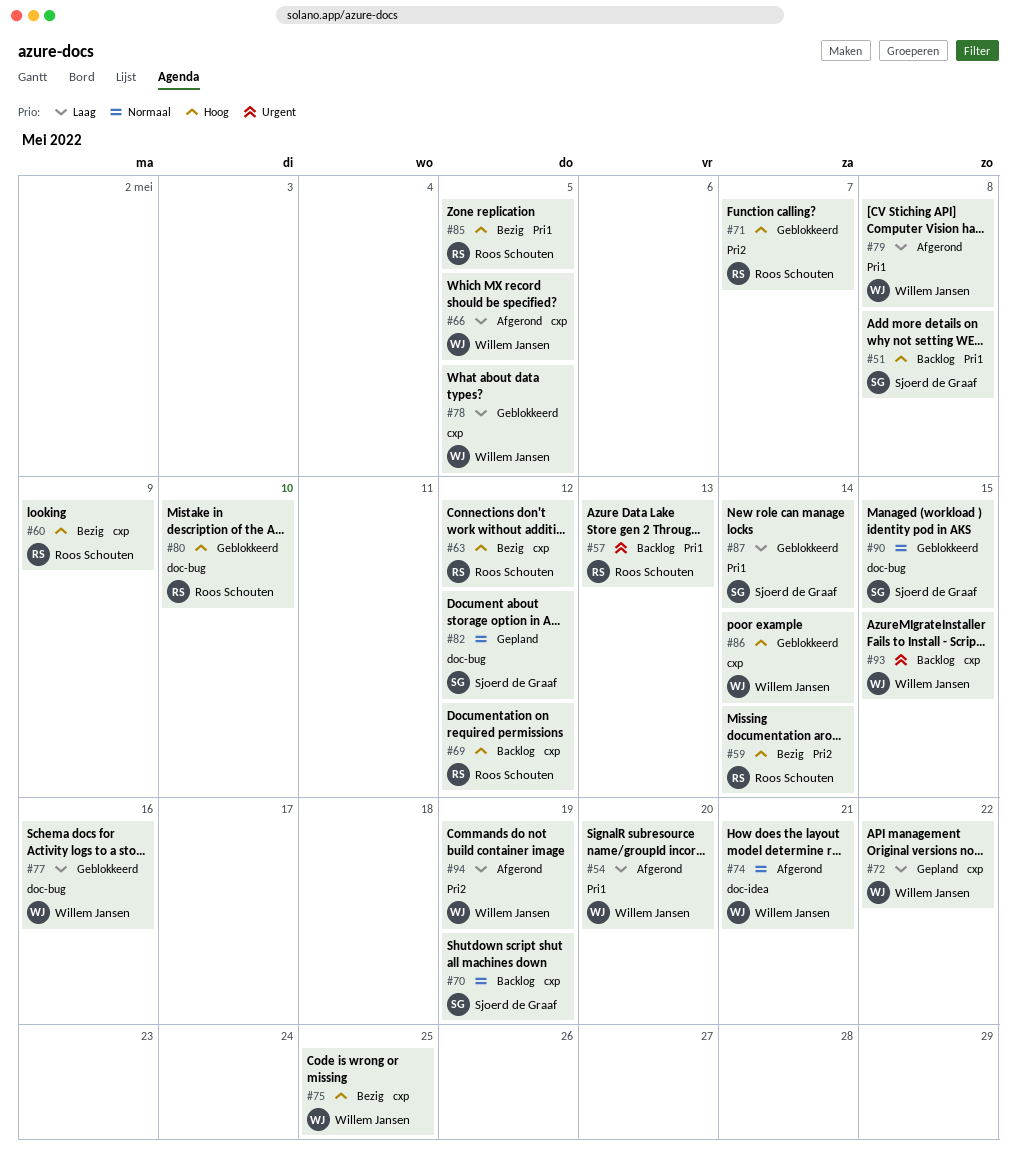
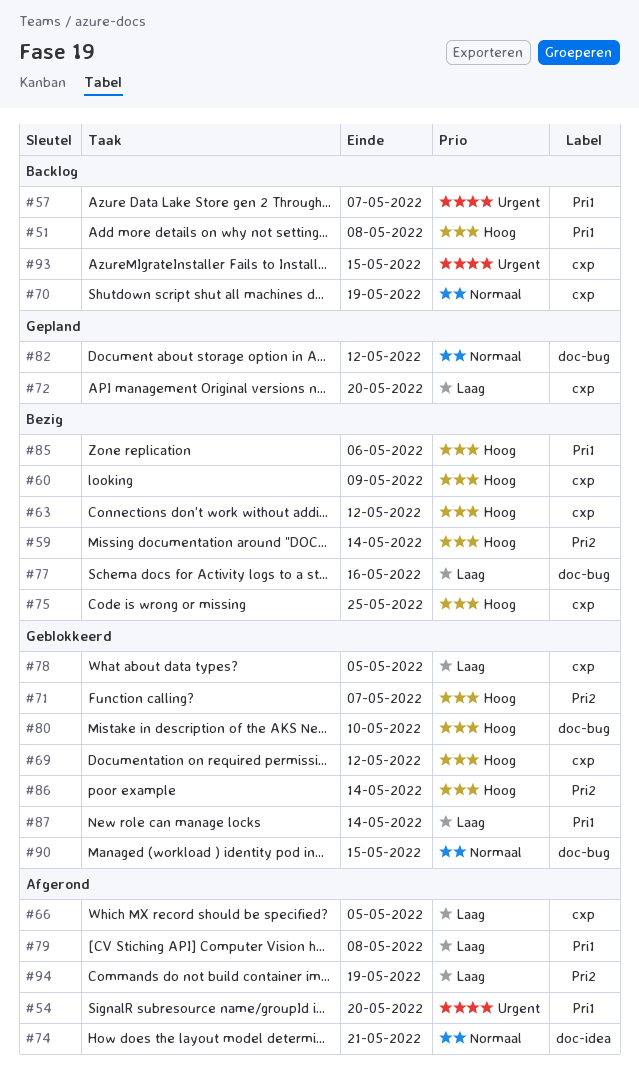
#54, priority: Laag -> Urgent
#57, due: May 13 -> May 7
#69, status: Backlog -> Geblokkeerd
#72, due: May 22 -> May 20
#77, status: Geblokkeerd -> Bezig
#85, due: May 5 -> May 6
#86, label: cxp -> Pri2

